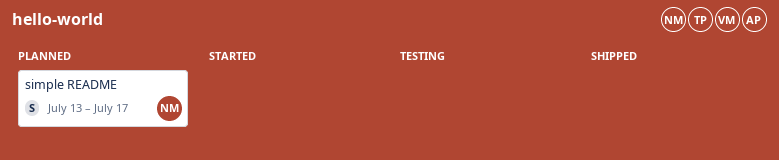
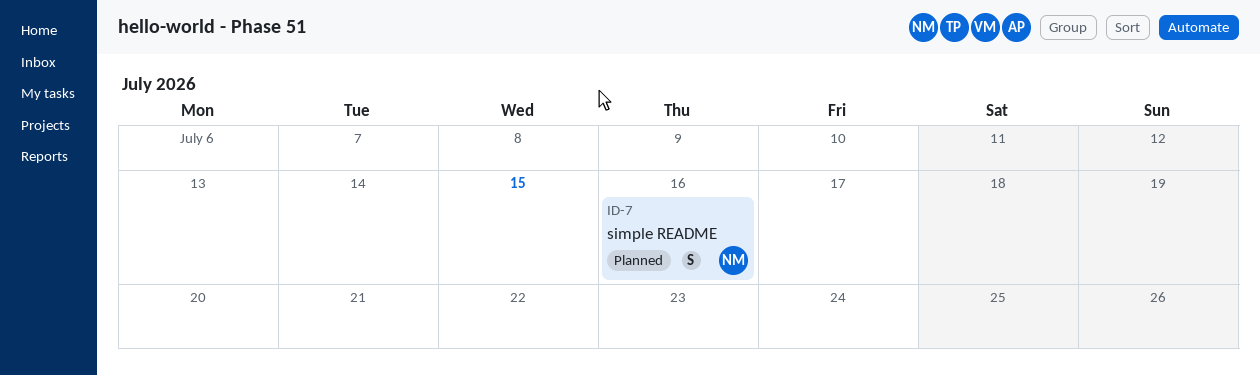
simple README, due: Jul 17 -> Jul 16

